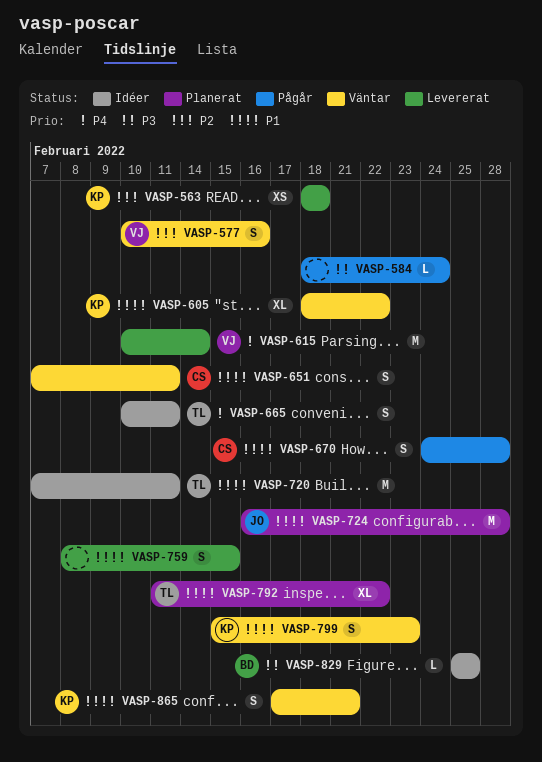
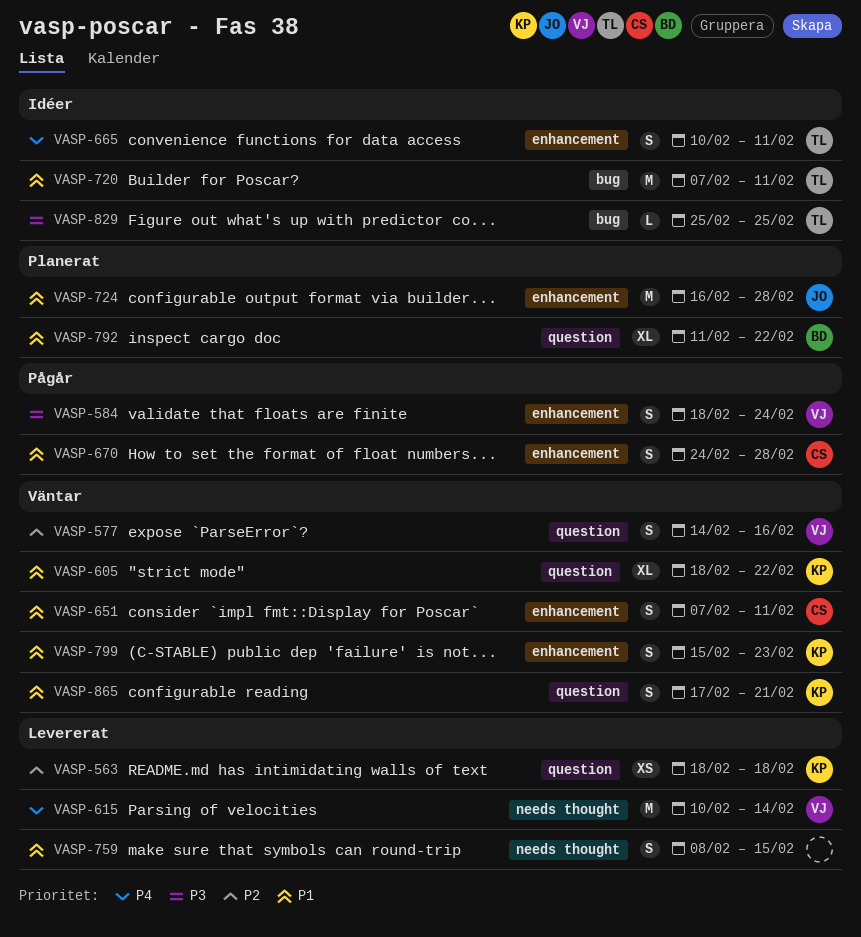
VASP-577, start: Feb 10 -> Feb 14
VASP-584, owner: none -> VJ
VASP-584, estimate: L -> S
VASP-792, owner: TL -> BD
VASP-829, owner: BD -> TL

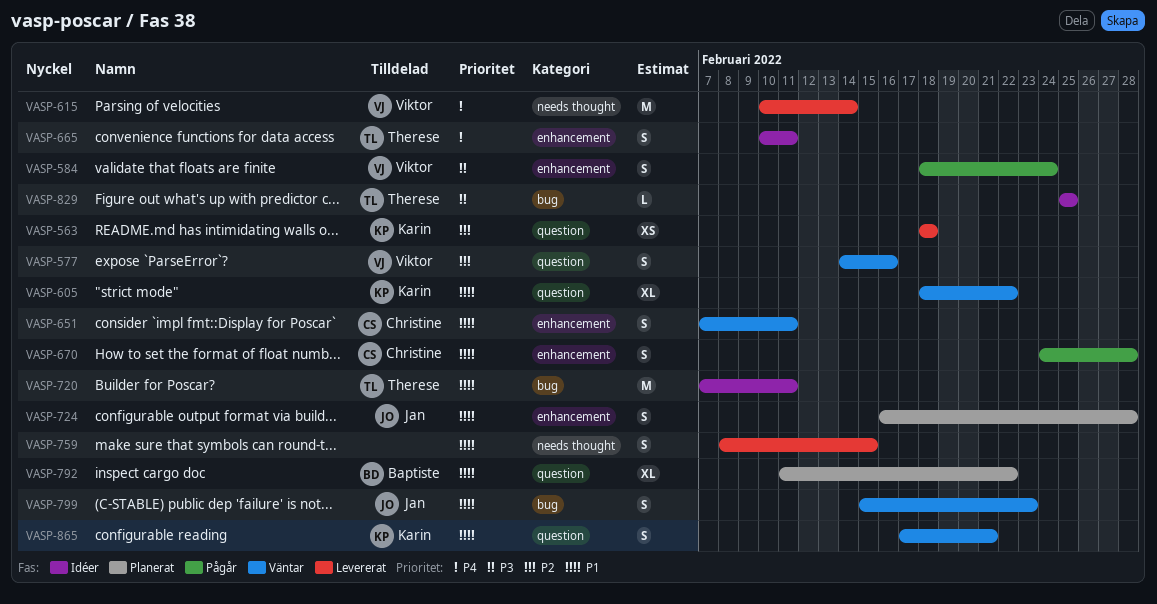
VASP-724, estimate: M -> S
VASP-799, owner: Karin -> Jan
VASP-799, label: enhancement -> bug

